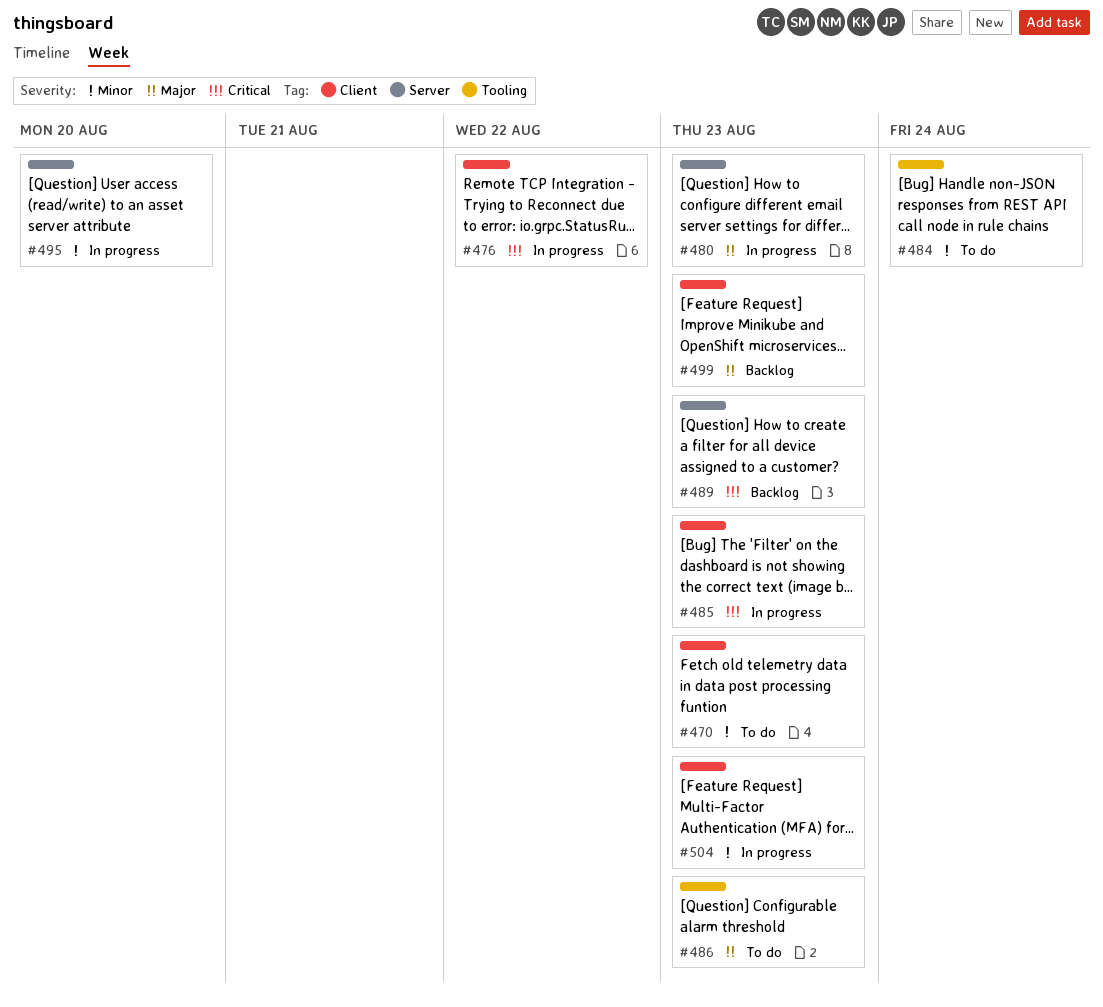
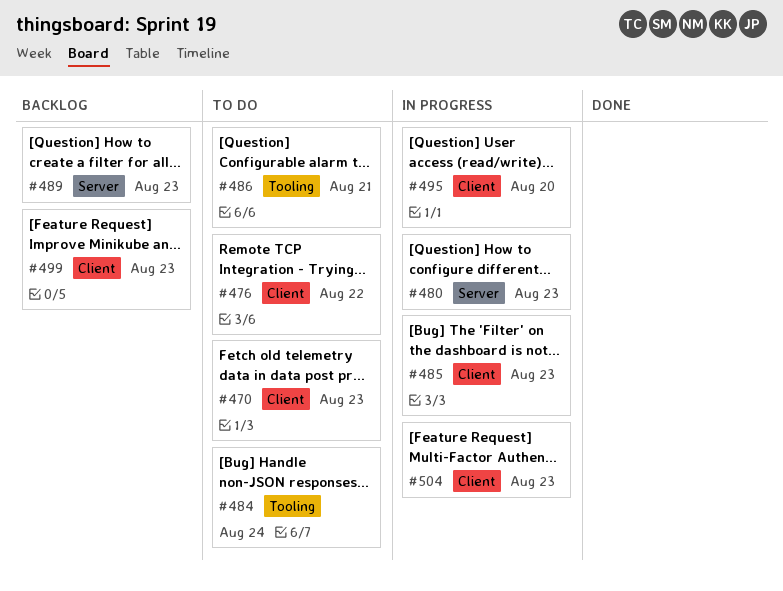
#476, status: In progress -> To do
#486, due: Aug 23 -> Aug 21
#495, label: Server -> Client

